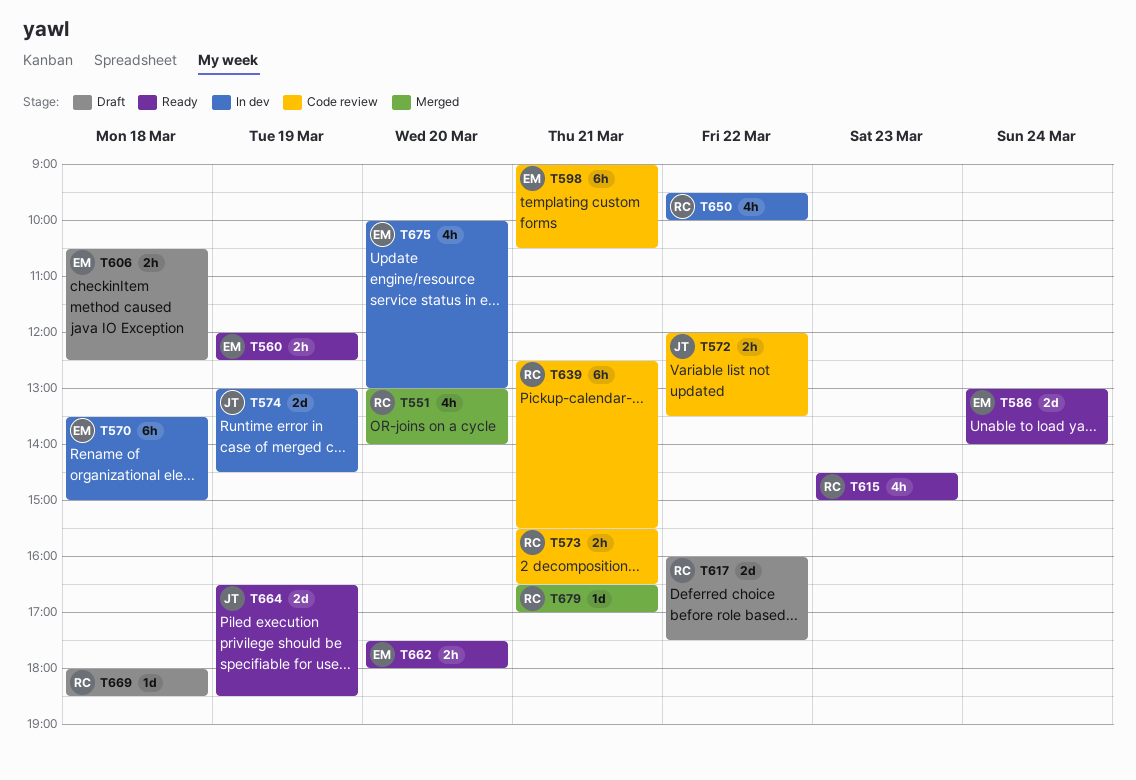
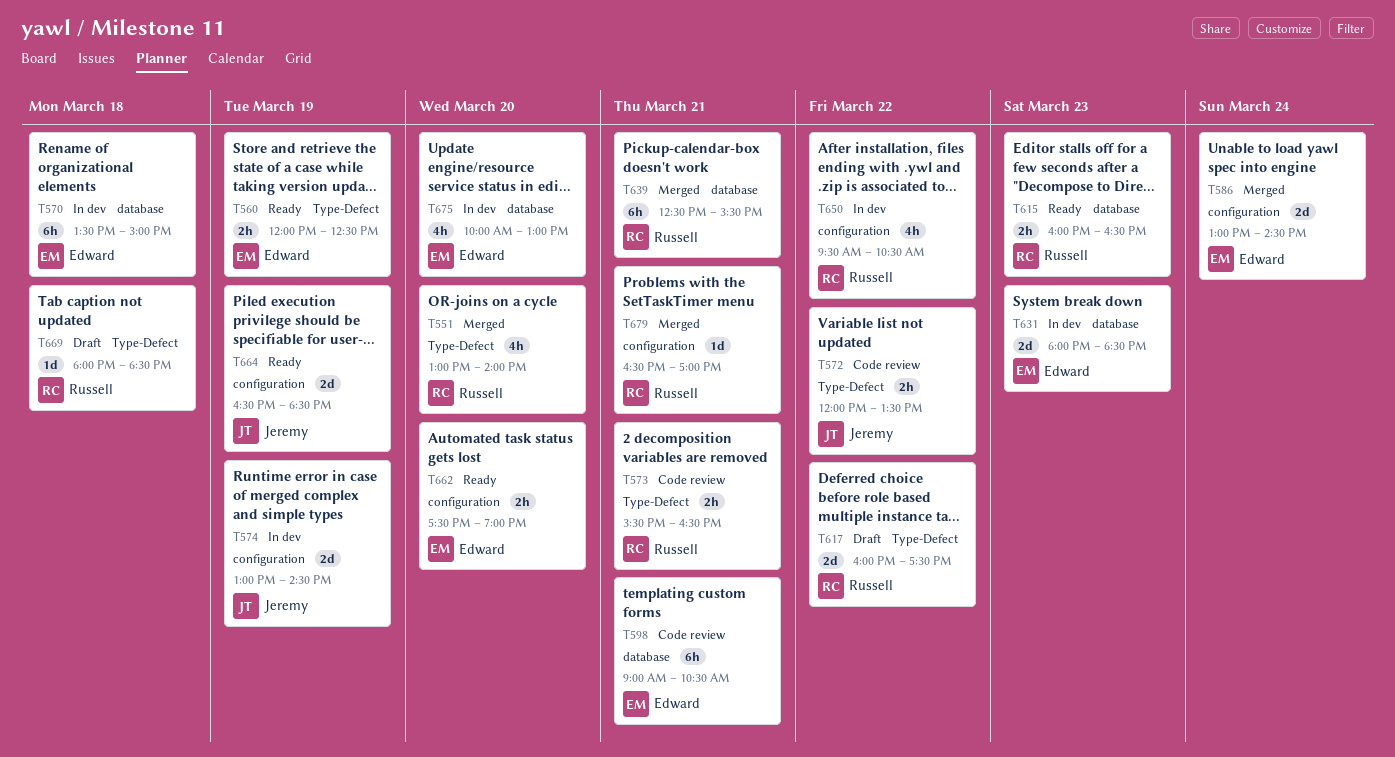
T586, status: Ready -> Merged
T586, ends: 14:00 -> 14:30
T606: present -> none
T615, estimate: 4h -> 2h
T615, begins: 14:30 -> 16:00
T615, ends: 15:00 -> 16:30
T631: none -> present
T639, status: Code review -> Merged
T650, ends: 10:00 -> 10:30
T662, ends: 18:00 -> 19:00

